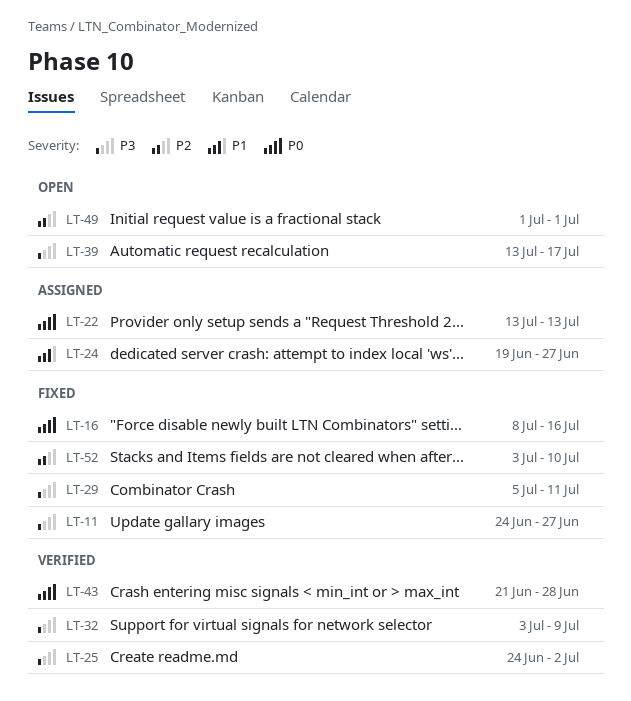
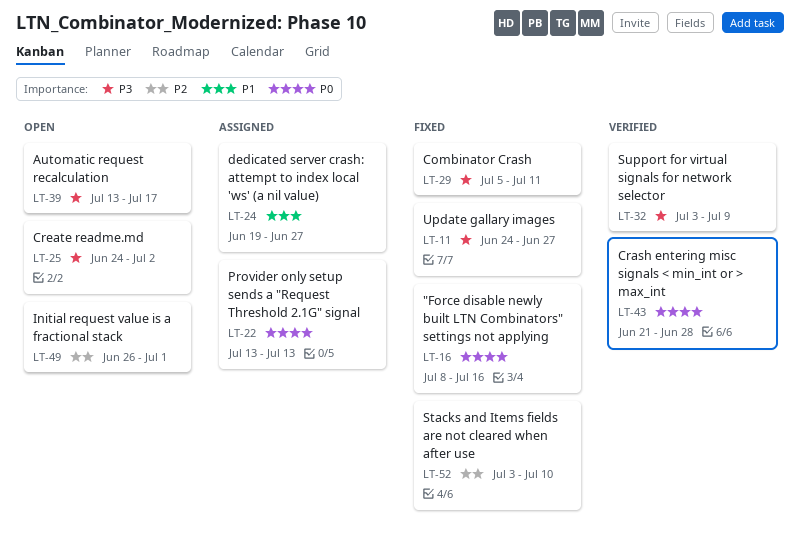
LT-25, status: Verified -> Open
LT-49, start: Jul 1 -> Jun 26

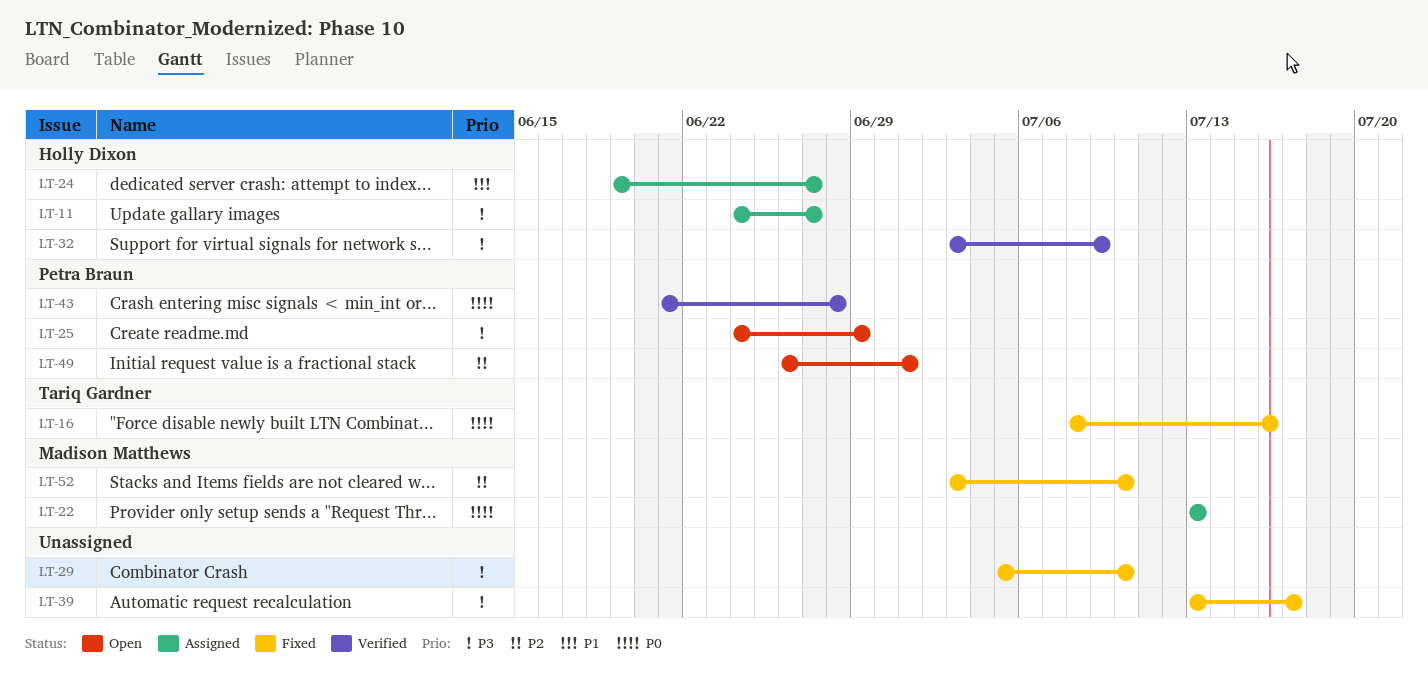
LT-11, status: Fixed -> Assigned
LT-25, due: Jul 2 -> Jun 29
LT-29, due: Jul 11 -> Jul 10
LT-39, status: Open -> Fixed

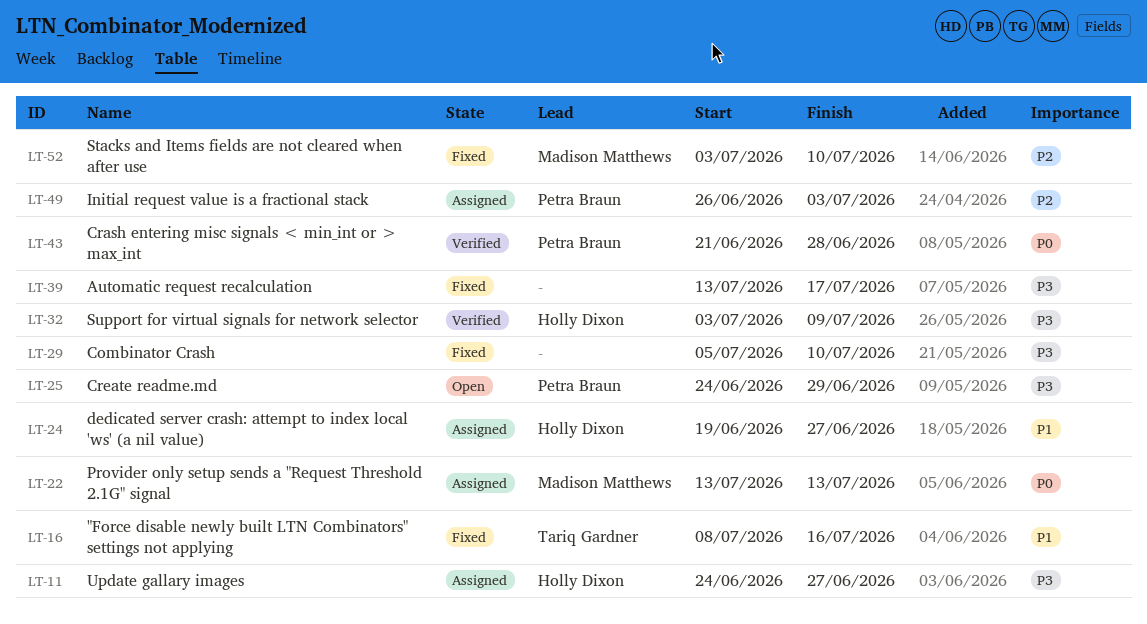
LT-16, priority: P0 -> P1
LT-49, status: Open -> Assigned
LT-49, due: Jul 1 -> Jul 3

